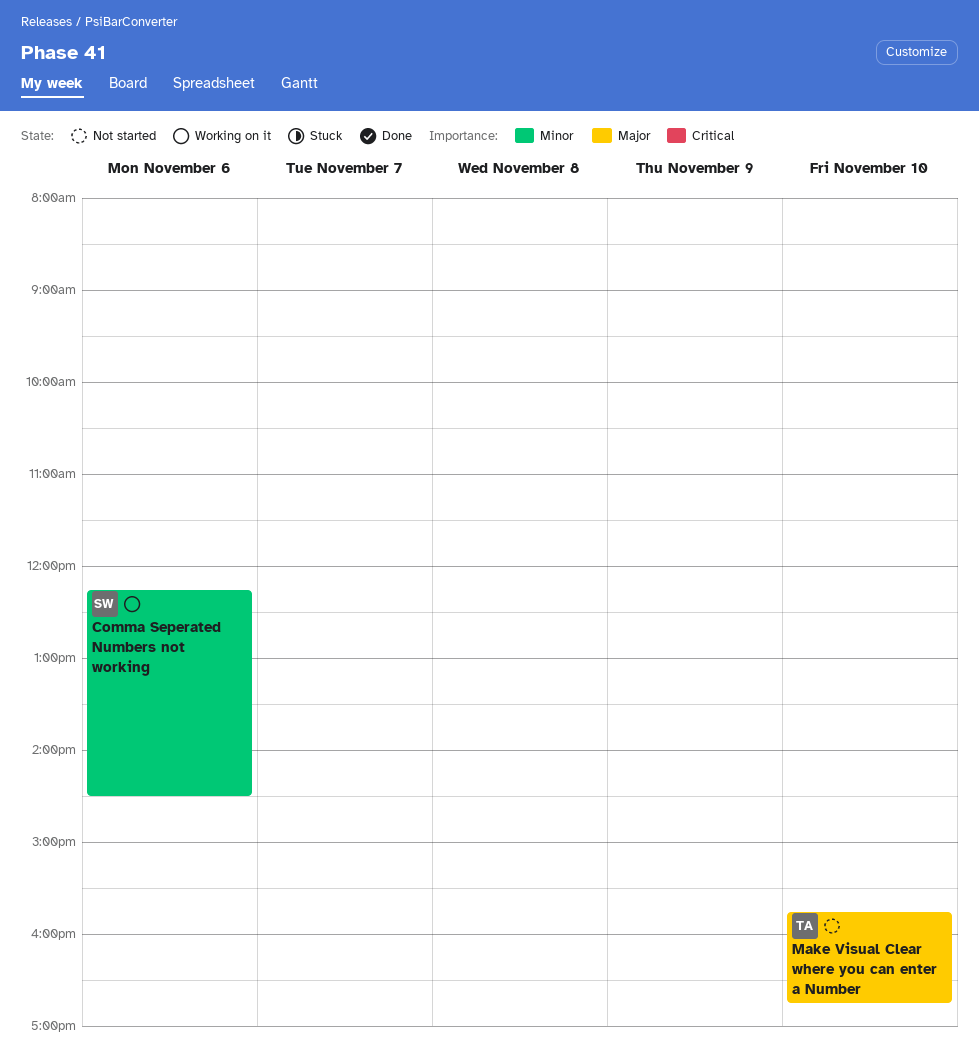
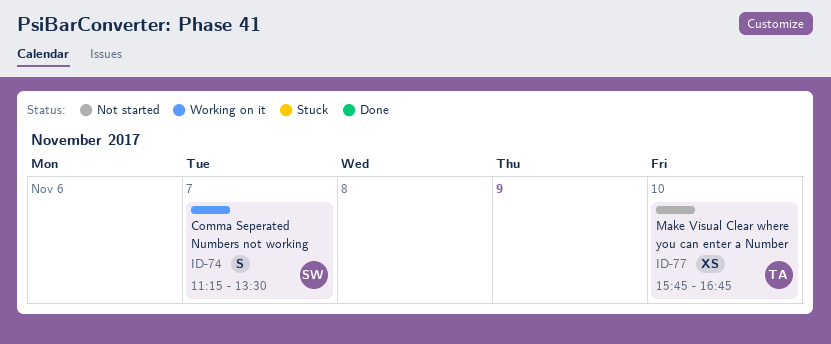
Comma Seperated Numbers not working, day: Nov 6 -> Nov 7
Comma Seperated Numbers not working, begins: 12:15 -> 11:15
Comma Seperated Numbers not working, ends: 14:30 -> 13:30

